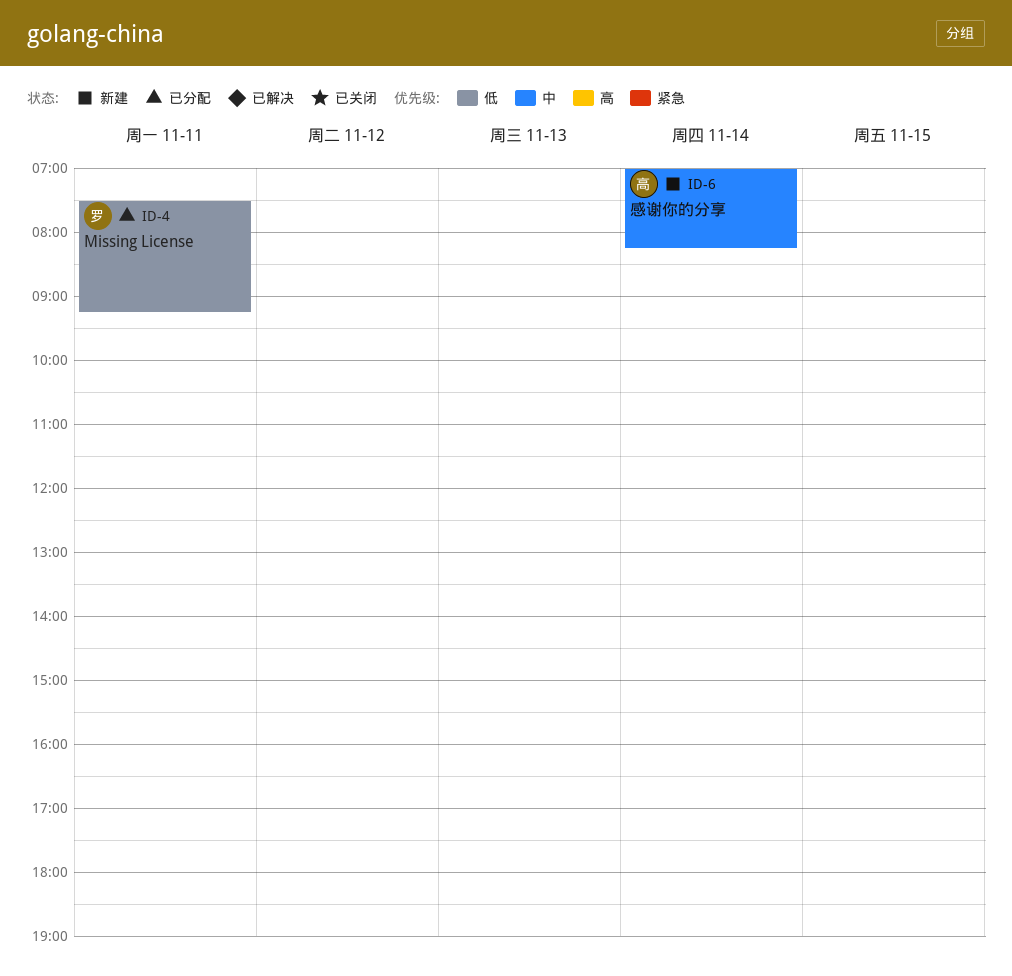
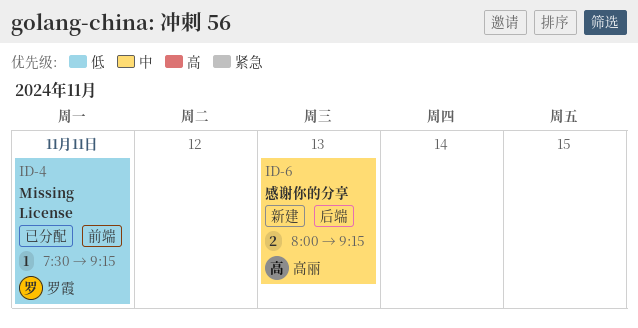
ID-6, day: Nov 14 -> Nov 13
ID-6, begins: 07:00 -> 08:00
ID-6, ends: 08:15 -> 09:15

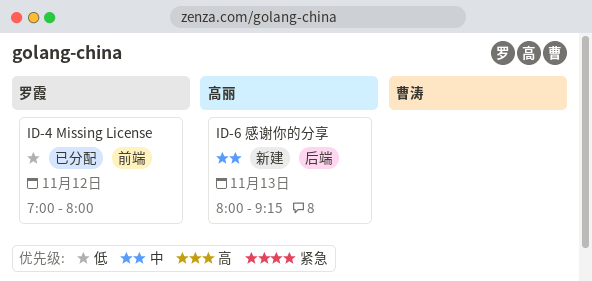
ID-4, day: Nov 11 -> Nov 12
ID-4, begins: 07:30 -> 07:00
ID-4, ends: 09:15 -> 08:00

